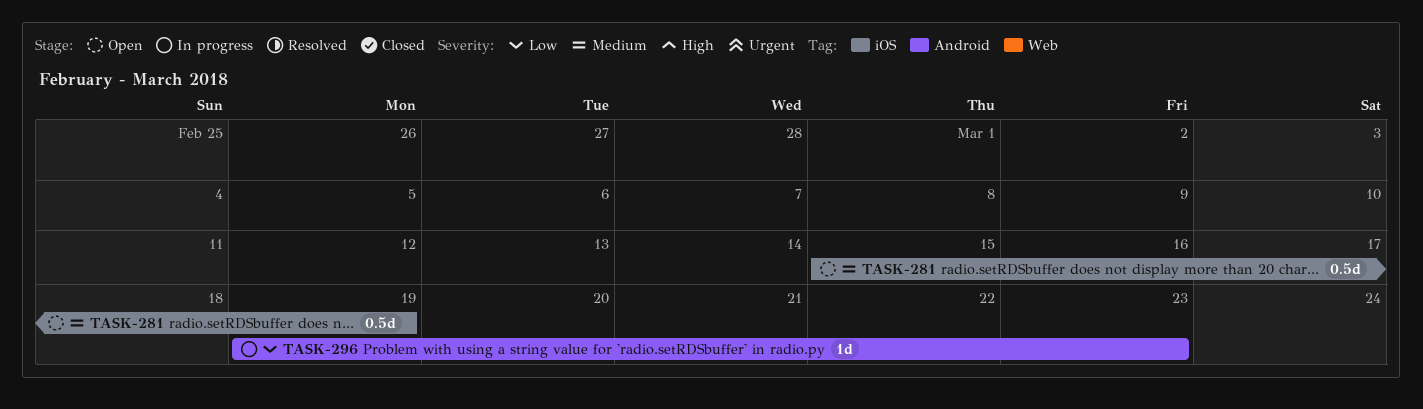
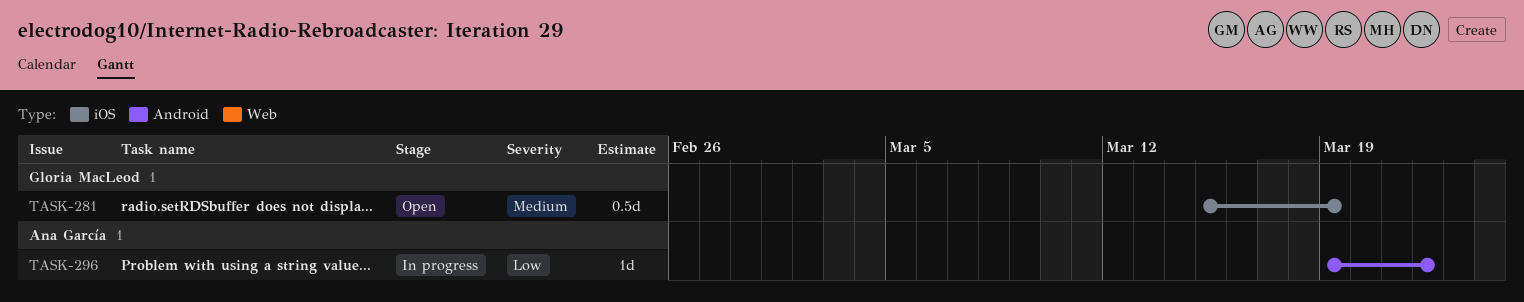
TASK-296, due: Mar 23 -> Mar 22

